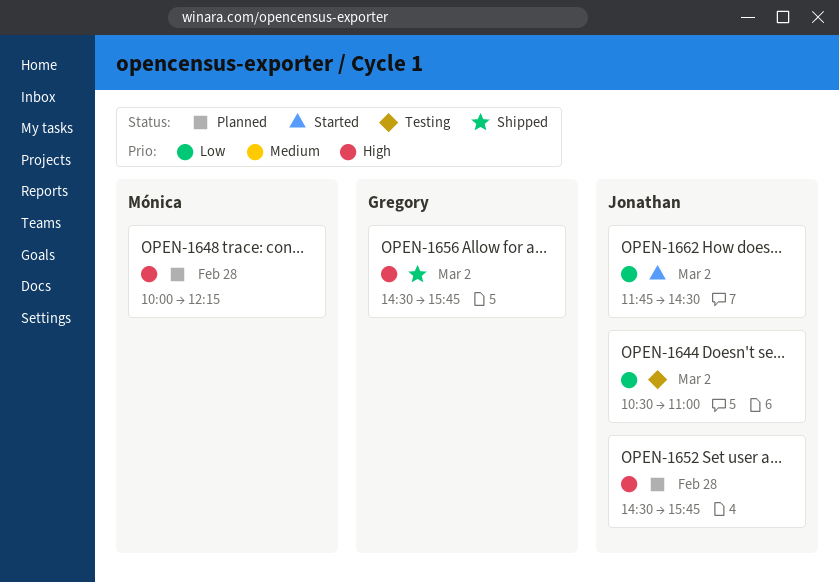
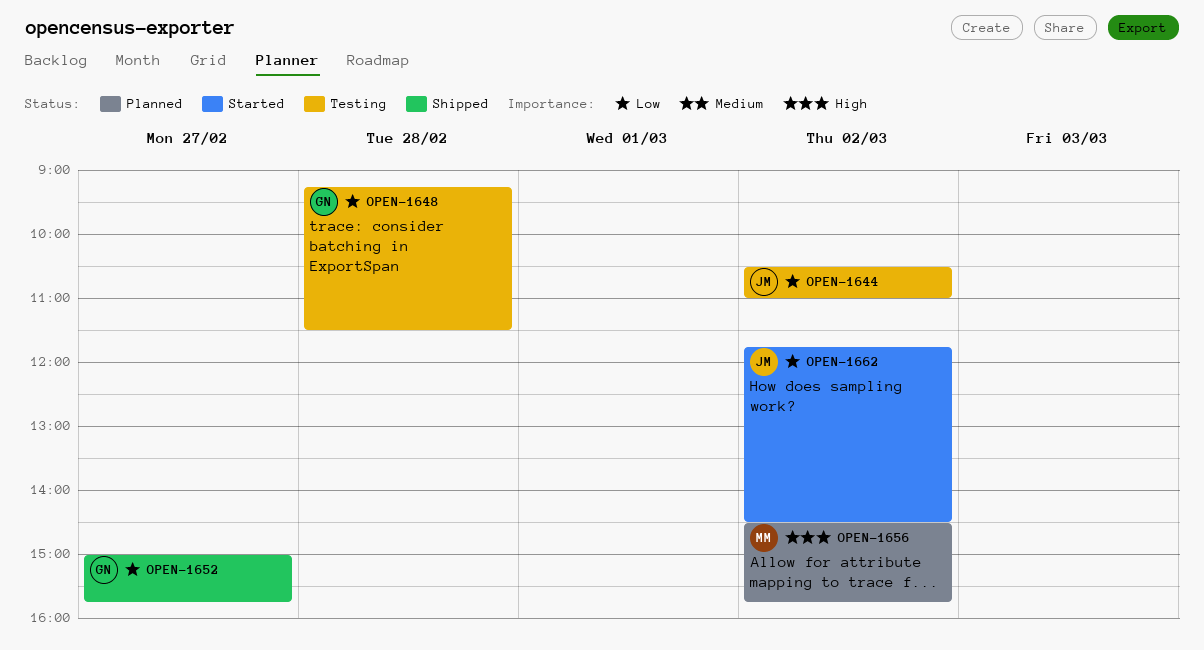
OPEN-1648, status: Planned -> Testing
OPEN-1648, owner: Mónica -> Gregory
OPEN-1648, priority: High -> Low
OPEN-1648, begins: 10:00 -> 09:15
OPEN-1648, ends: 12:15 -> 11:30
OPEN-1652, status: Planned -> Shipped
OPEN-1652, owner: Jonathan -> Gregory
OPEN-1652, priority: High -> Low
OPEN-1652, day: Feb 28 -> Feb 27
OPEN-1652, begins: 14:30 -> 15:00
OPEN-1656, status: Shipped -> Planned
OPEN-1656, owner: Gregory -> Mónica

